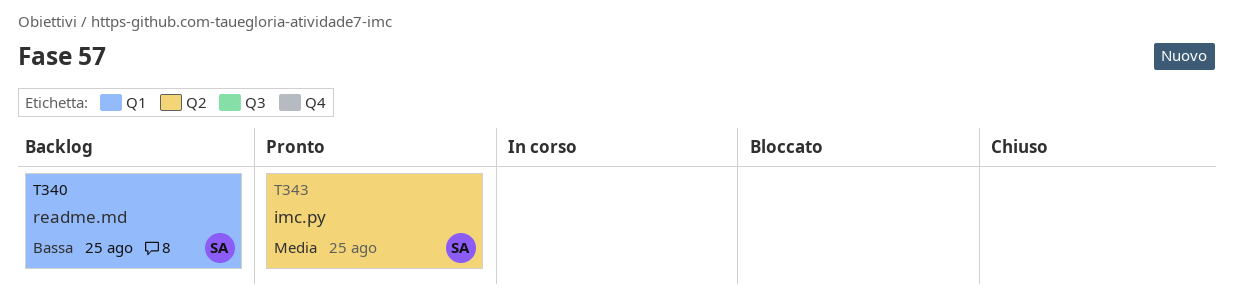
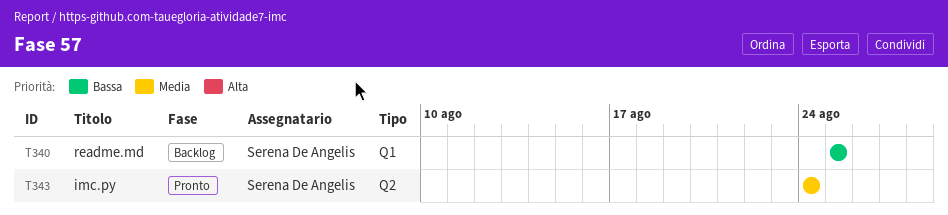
T343, due: Aug 25 -> Aug 24

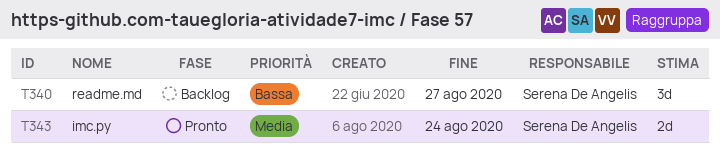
T340, due: Aug 25 -> Aug 27

